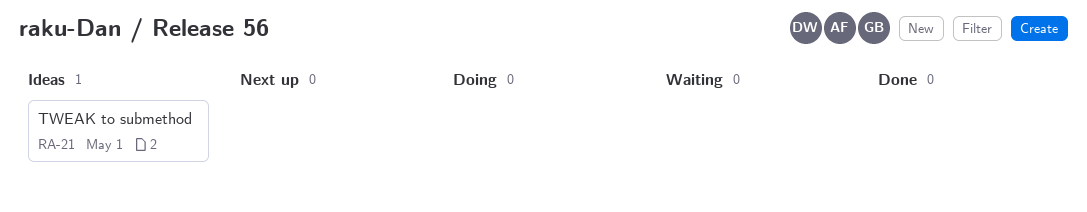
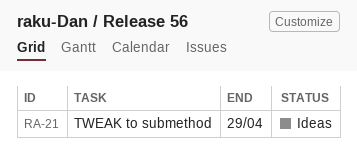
RA-21, due: May 1 -> Apr 29

